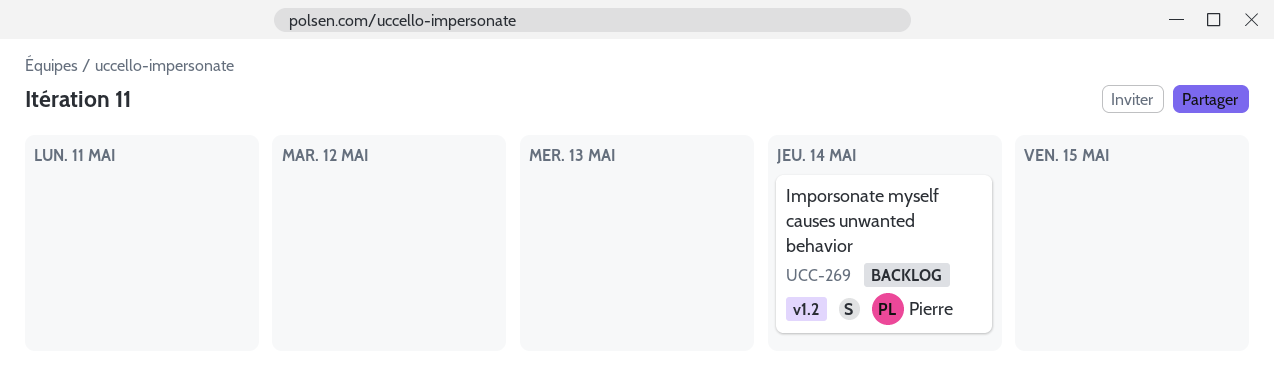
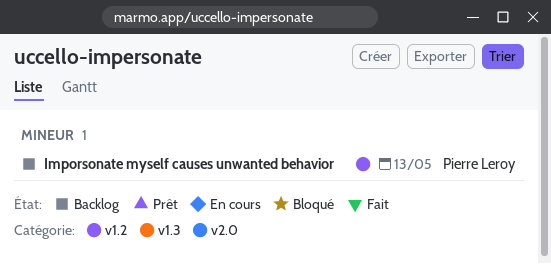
Imporsonate myself causes unwanted behavior, due: May 14 -> May 13

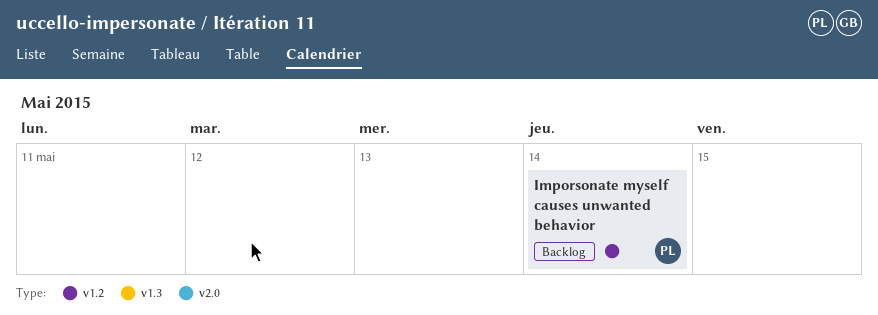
Imporsonate myself causes unwanted behavior, due: May 13 -> May 14

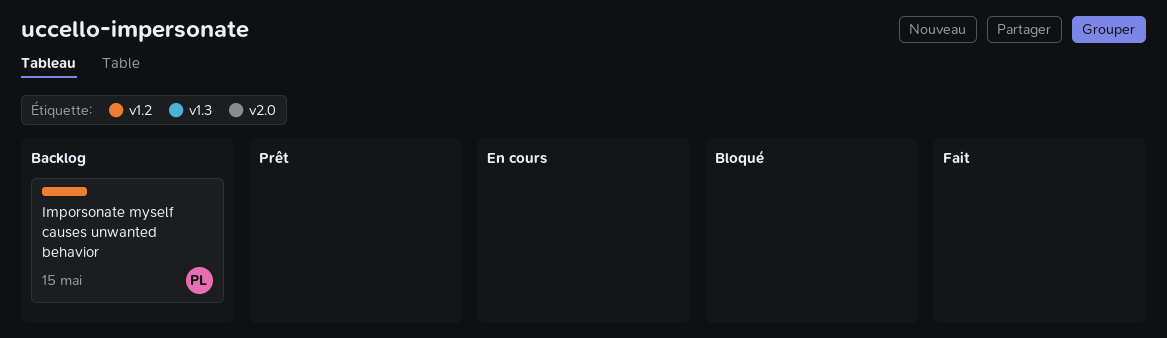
Imporsonate myself causes unwanted behavior, due: May 14 -> May 15

